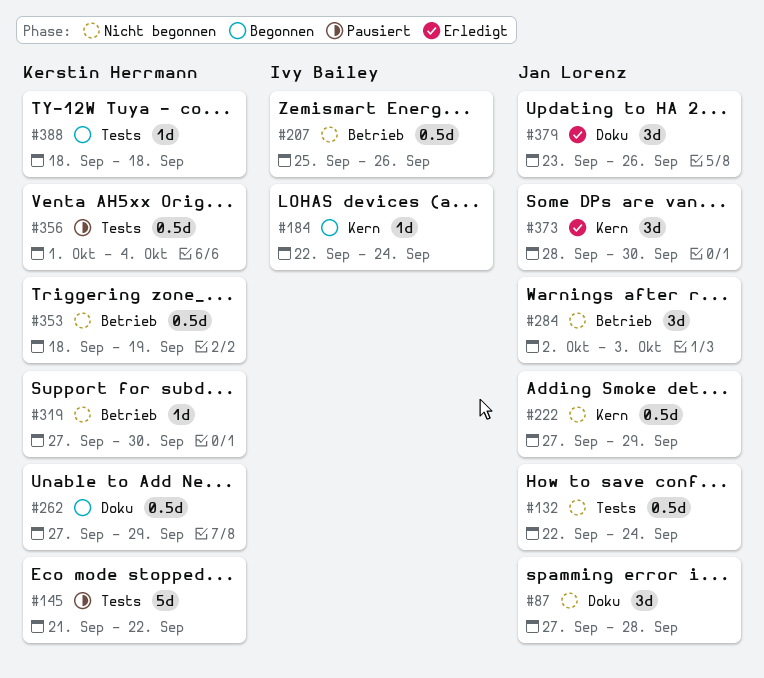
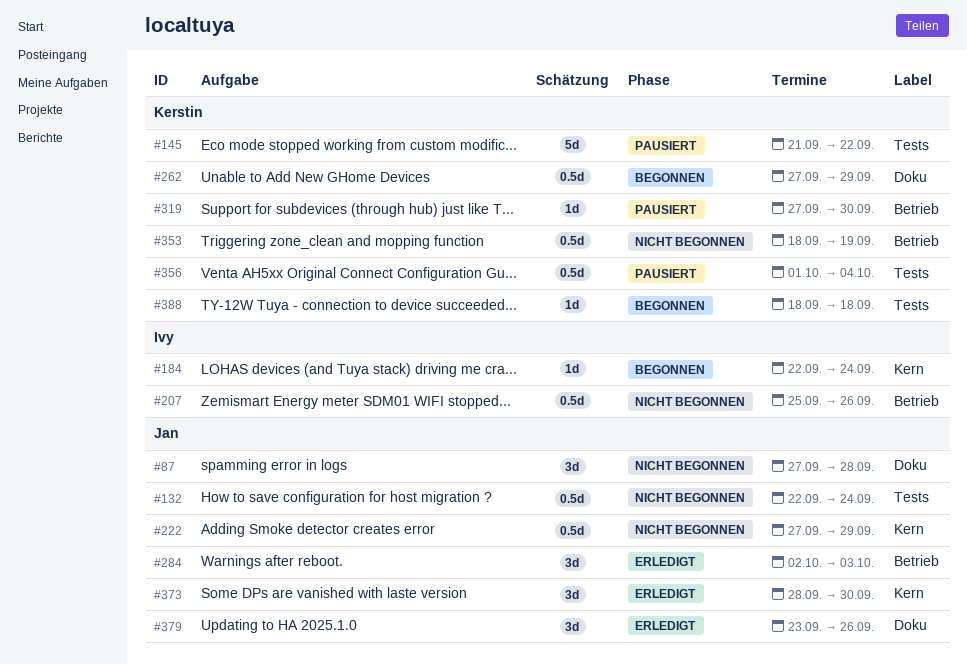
#284, status: Nicht begonnen -> Erledigt
#319, status: Nicht begonnen -> Pausiert

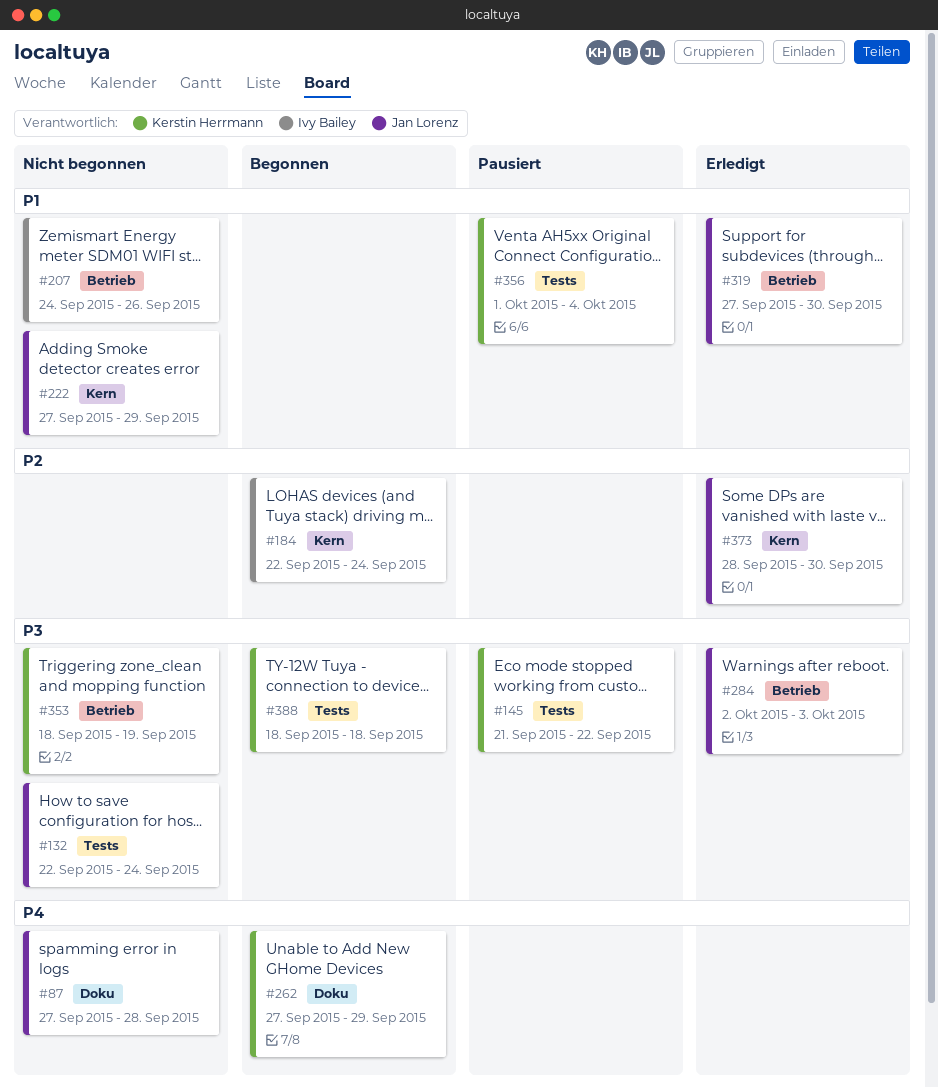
#207, start: Sep 25 -> Sep 24
#319, status: Pausiert -> Erledigt
#319, owner: Kerstin Herrmann -> Jan Lorenz
#379: present -> none

